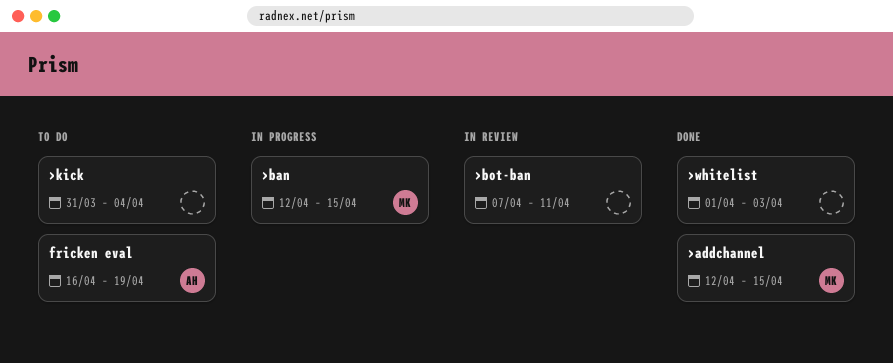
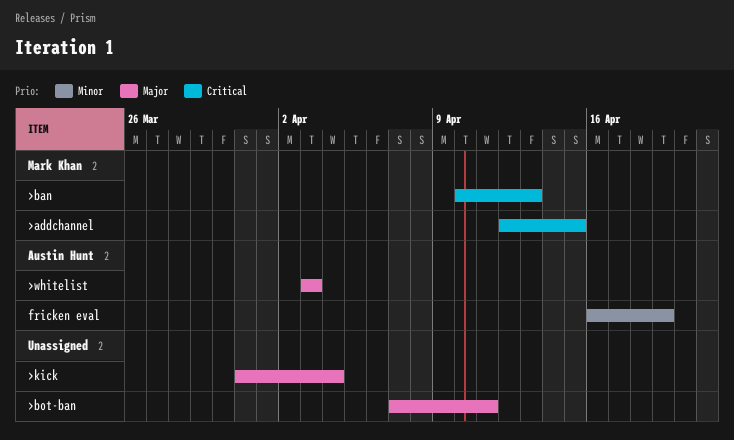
>ban, start: Apr 12 -> Apr 10
>ban, due: Apr 15 -> Apr 13
>whitelist, owner: none -> Austin Hunt
>whitelist, start: Apr 1 -> Apr 3

